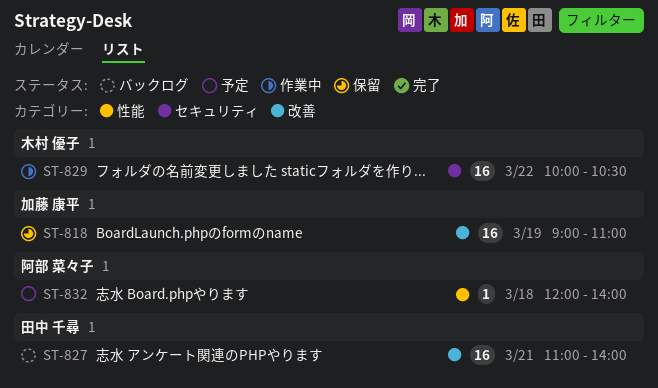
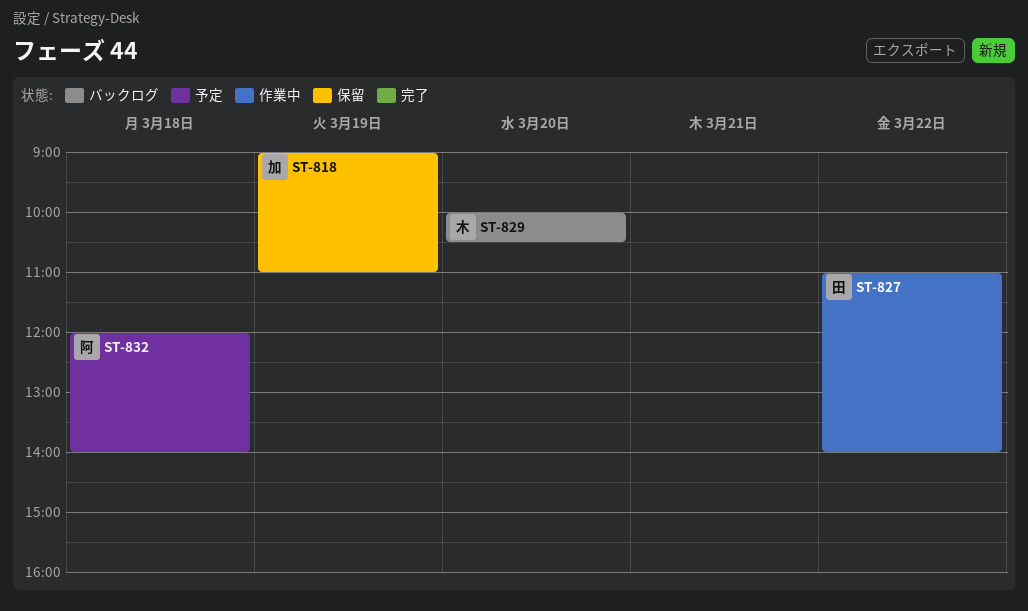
ST-827, status: バックログ -> 作業中
ST-827, day: Mar 21 -> Mar 22
ST-829, status: 作業中 -> バックログ
ST-829, day: Mar 22 -> Mar 20

